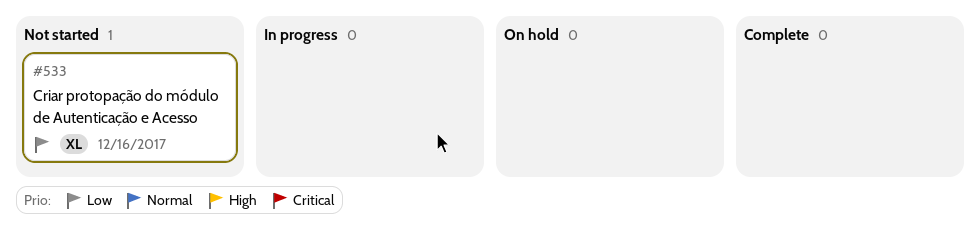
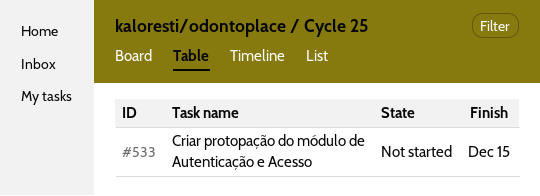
#533, due: Dec 16 -> Dec 15

